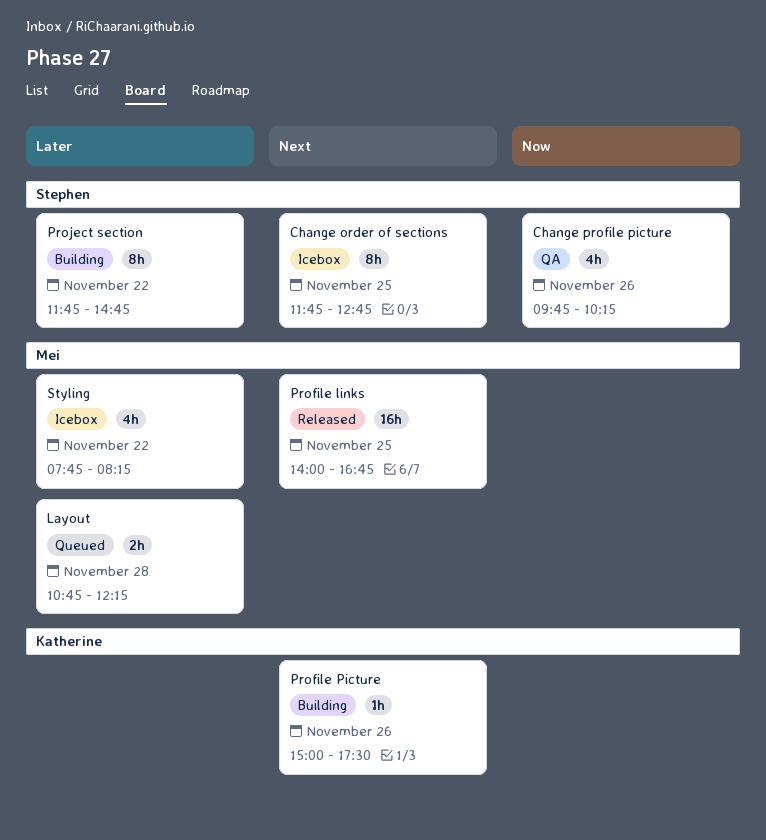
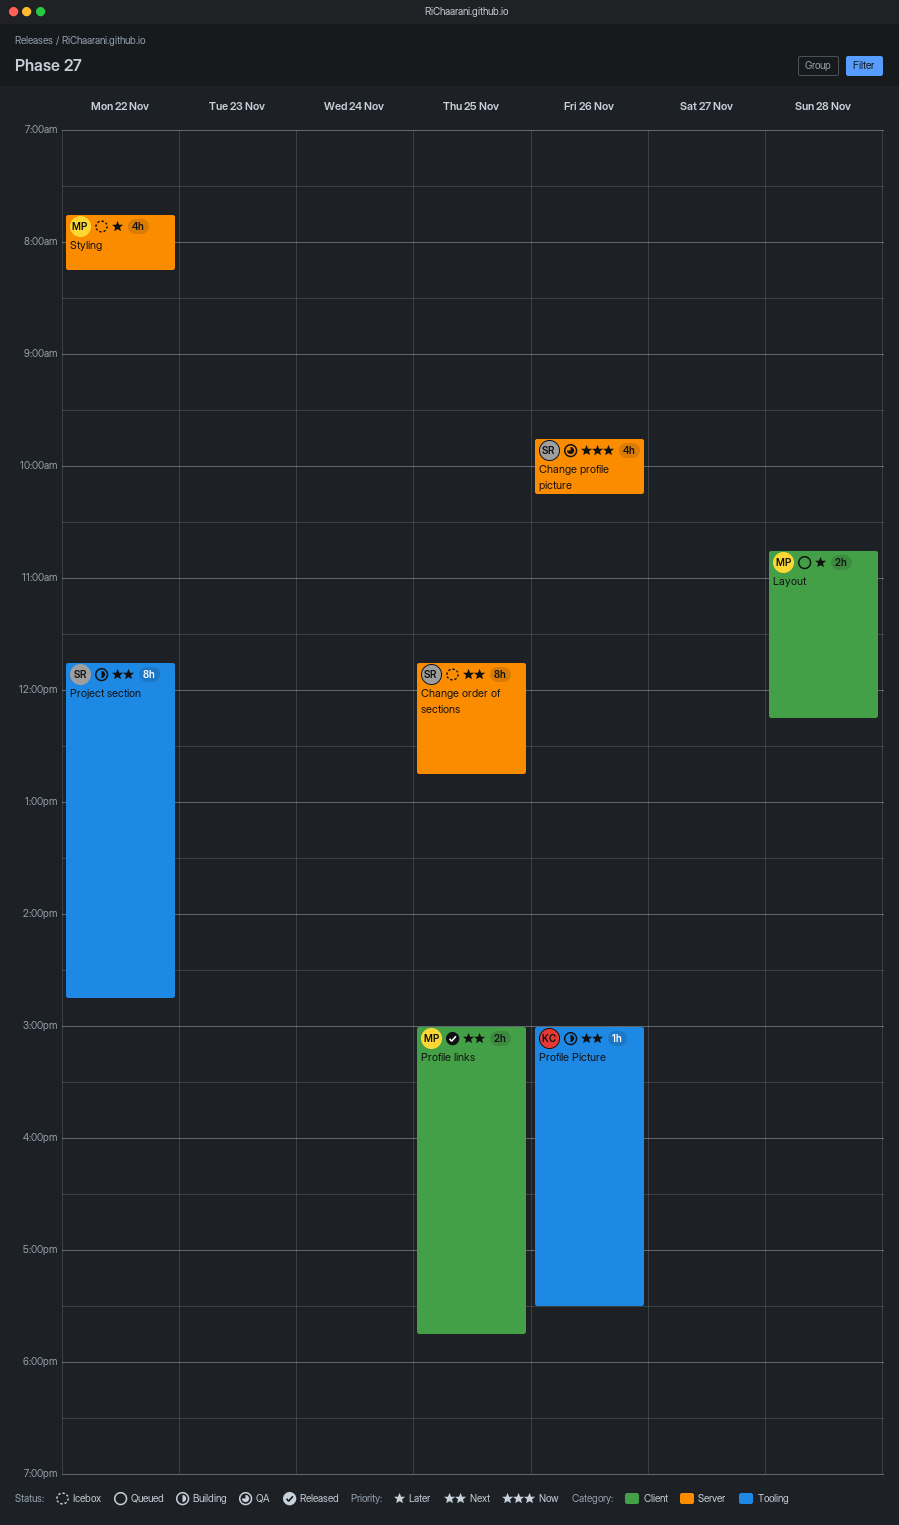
Profile links, estimate: 16h -> 2h
Profile links, begins: 14:00 -> 15:00
Profile links, ends: 16:45 -> 17:45
Project section, priority: Later -> Next

